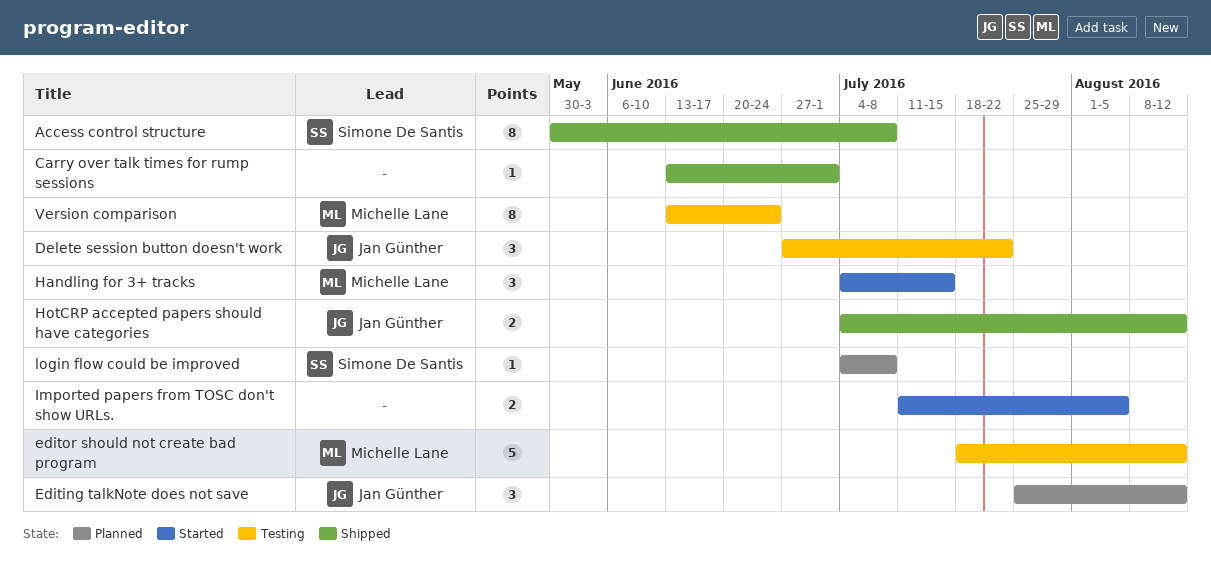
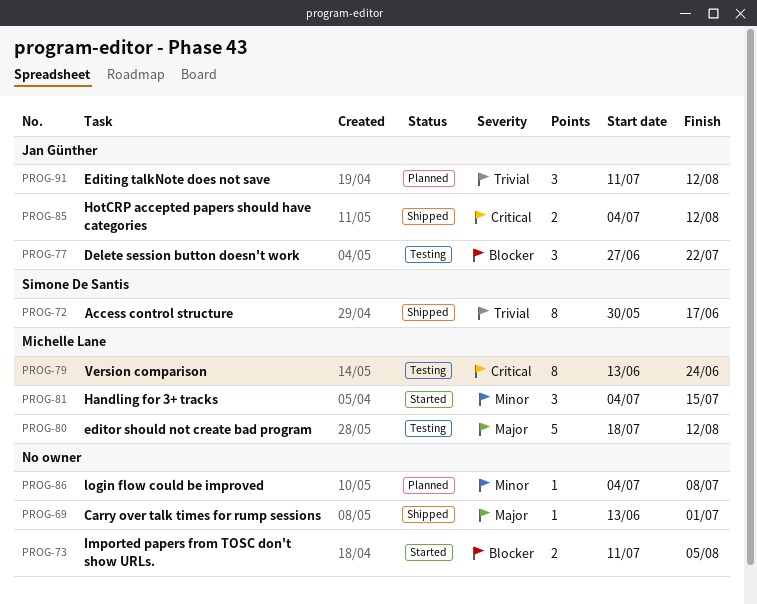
Access control structure, due: Jul 8 -> Jun 17
Editing talkNote does not save, start: Jul 25 -> Jul 11
login flow could be improved, owner: Simone De Santis -> none

